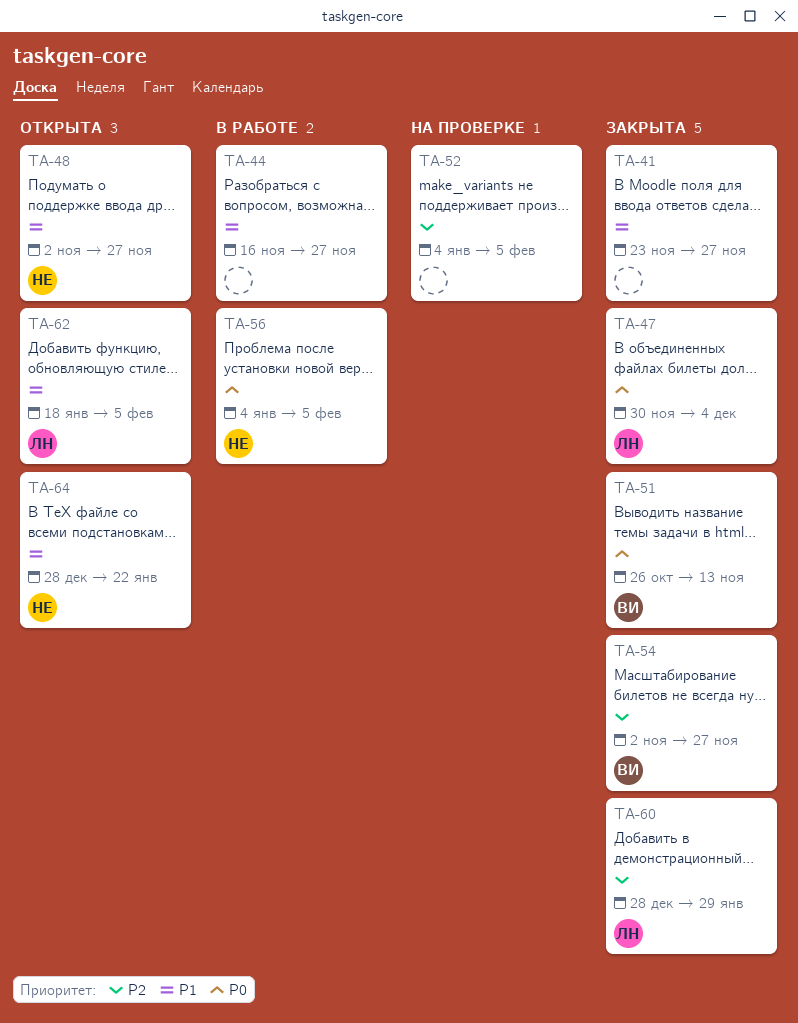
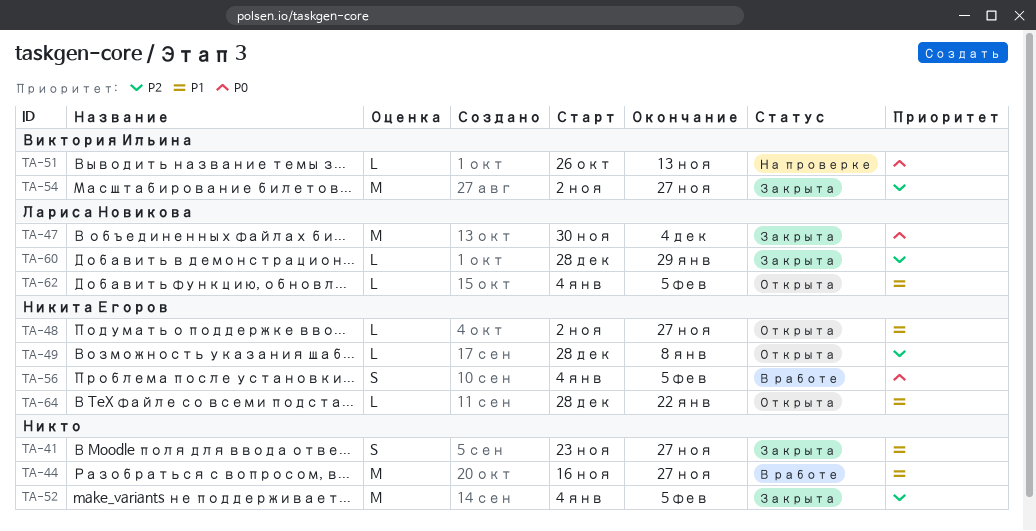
TA-49: none -> present
TA-51, status: Закрыта -> На проверке
TA-52, status: На проверке -> Закрыта
TA-62, start: Jan 18 -> Jan 4

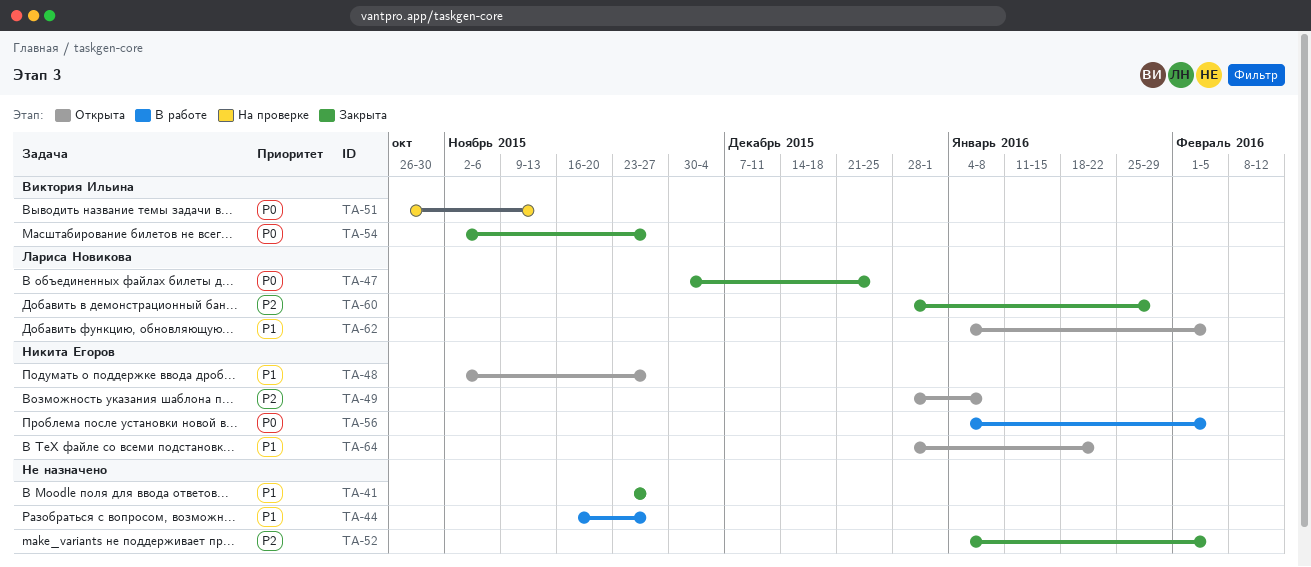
TA-47, due: Dec 4 -> Dec 25
TA-54, priority: P2 -> P0

